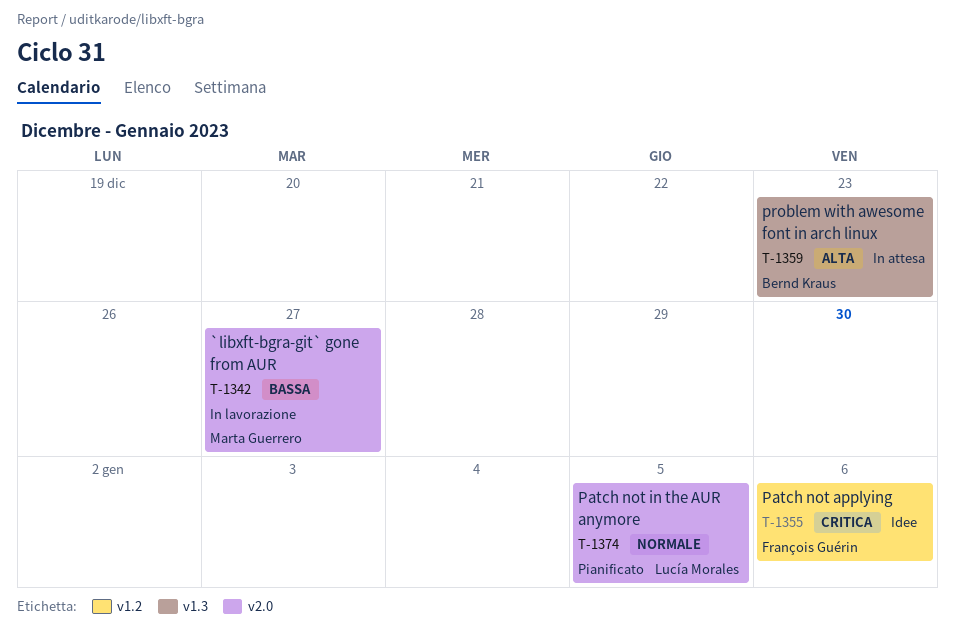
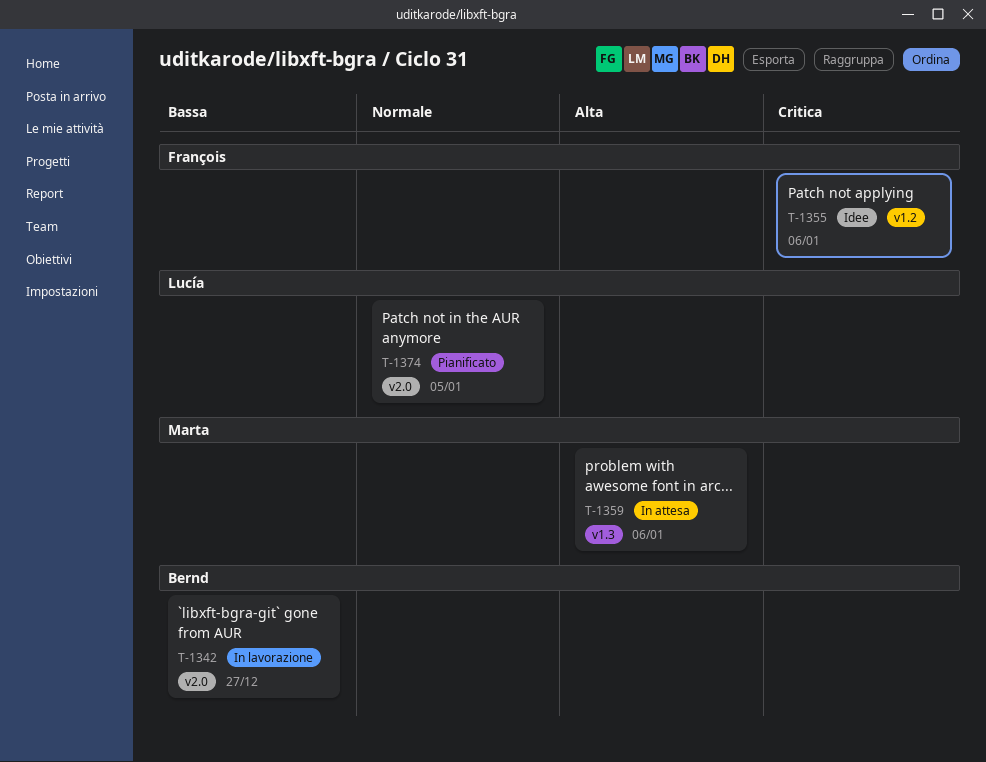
T-1342, owner: Marta Guerrero -> Bernd Kraus
T-1359, owner: Bernd Kraus -> Marta Guerrero
T-1359, due: Dec 23 -> Jan 6

